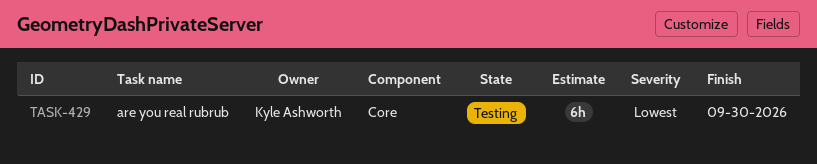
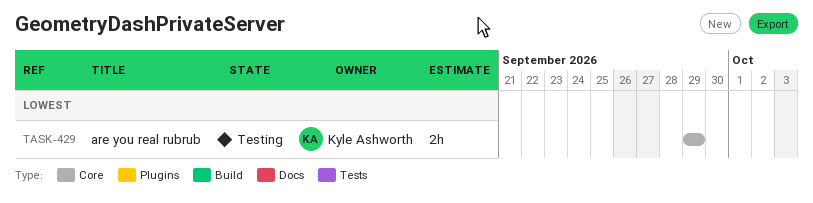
TASK-429, estimate: 6h -> 2h
TASK-429, due: Sep 30 -> Sep 29

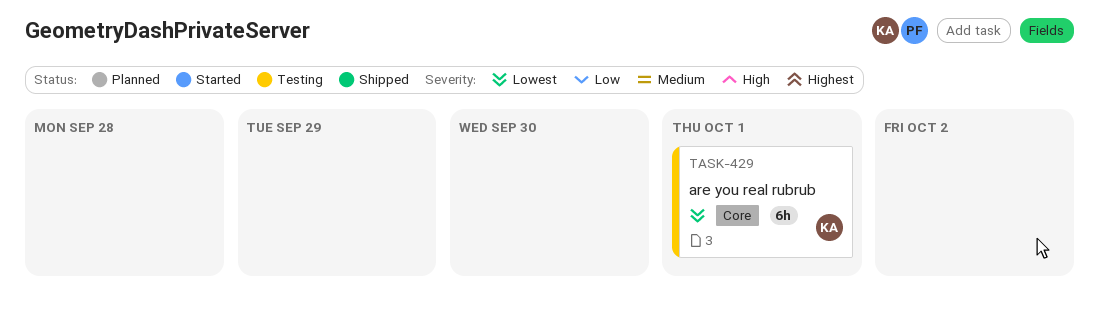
TASK-429, estimate: 2h -> 6h
TASK-429, due: Sep 29 -> Oct 1

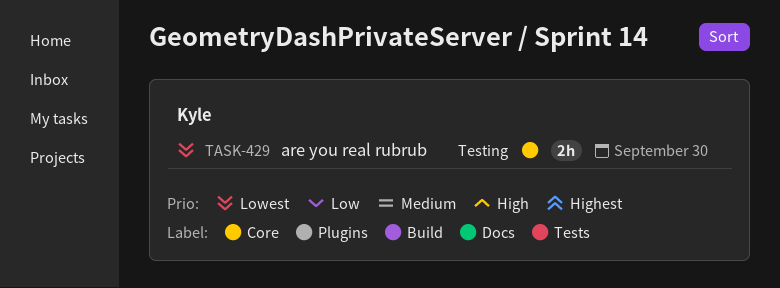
TASK-429, estimate: 6h -> 2h
TASK-429, due: Oct 1 -> Sep 30

